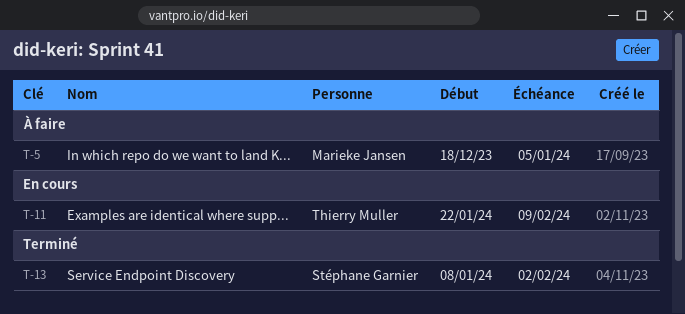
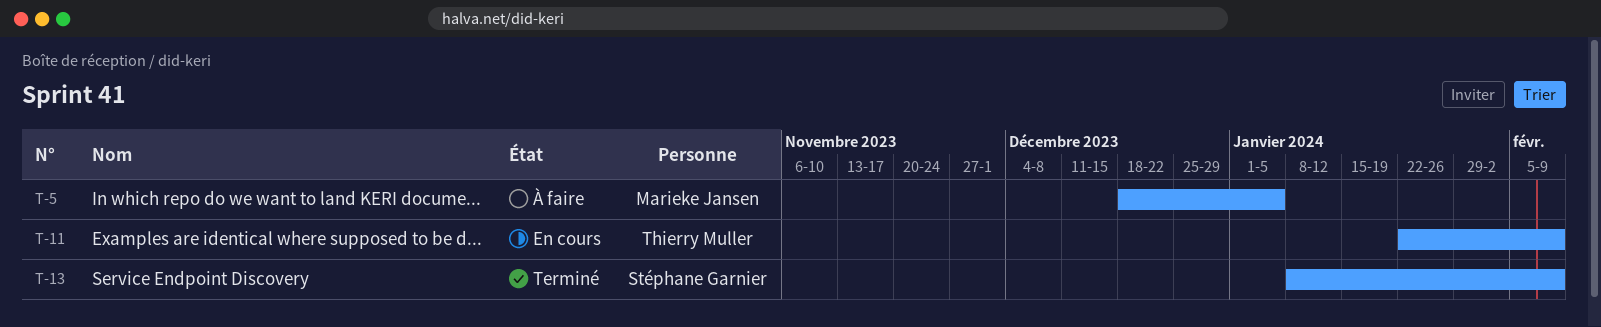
T-13, due: Feb 2 -> Feb 9

